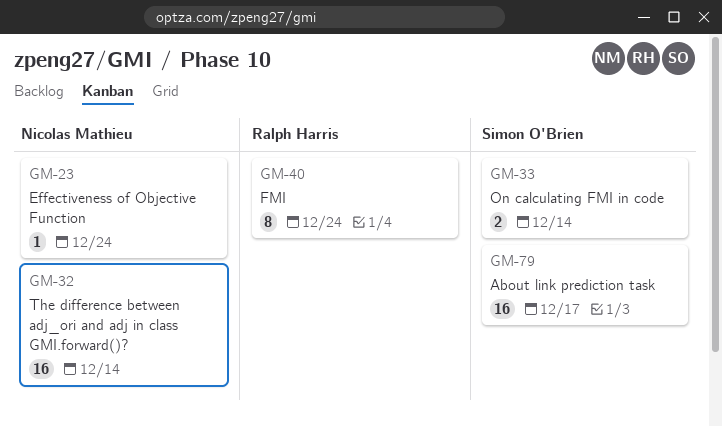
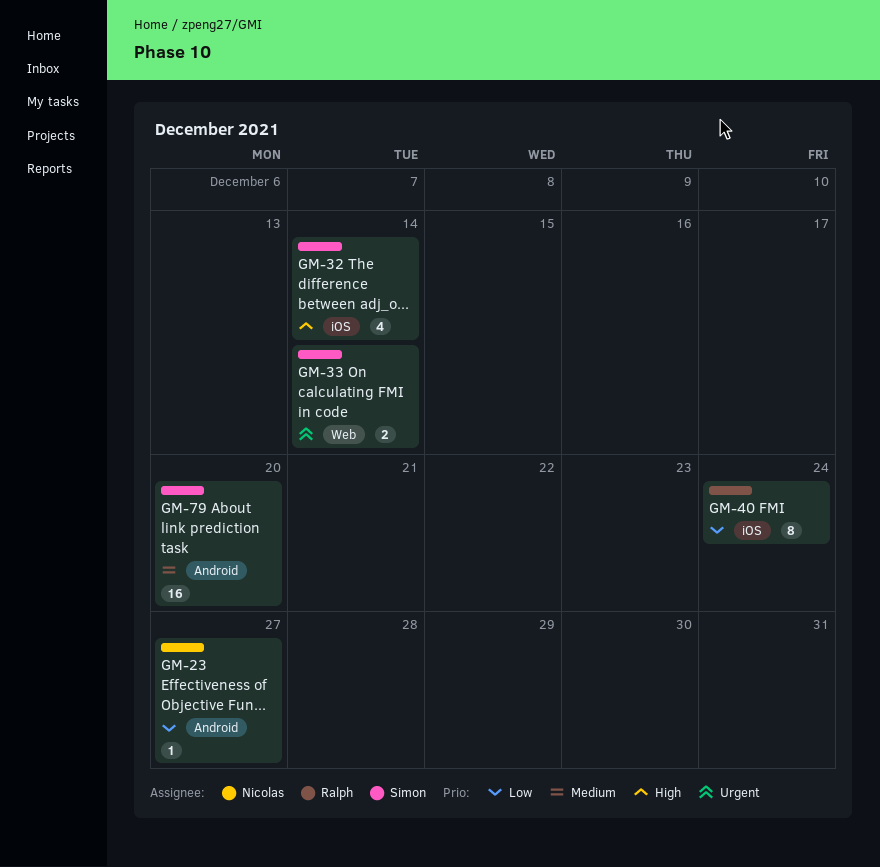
GM-23, due: Dec 24 -> Dec 27
GM-32, owner: Nicolas Mathieu -> Simon O'Brien
GM-32, estimate: 16 -> 4
GM-79, due: Dec 17 -> Dec 20

